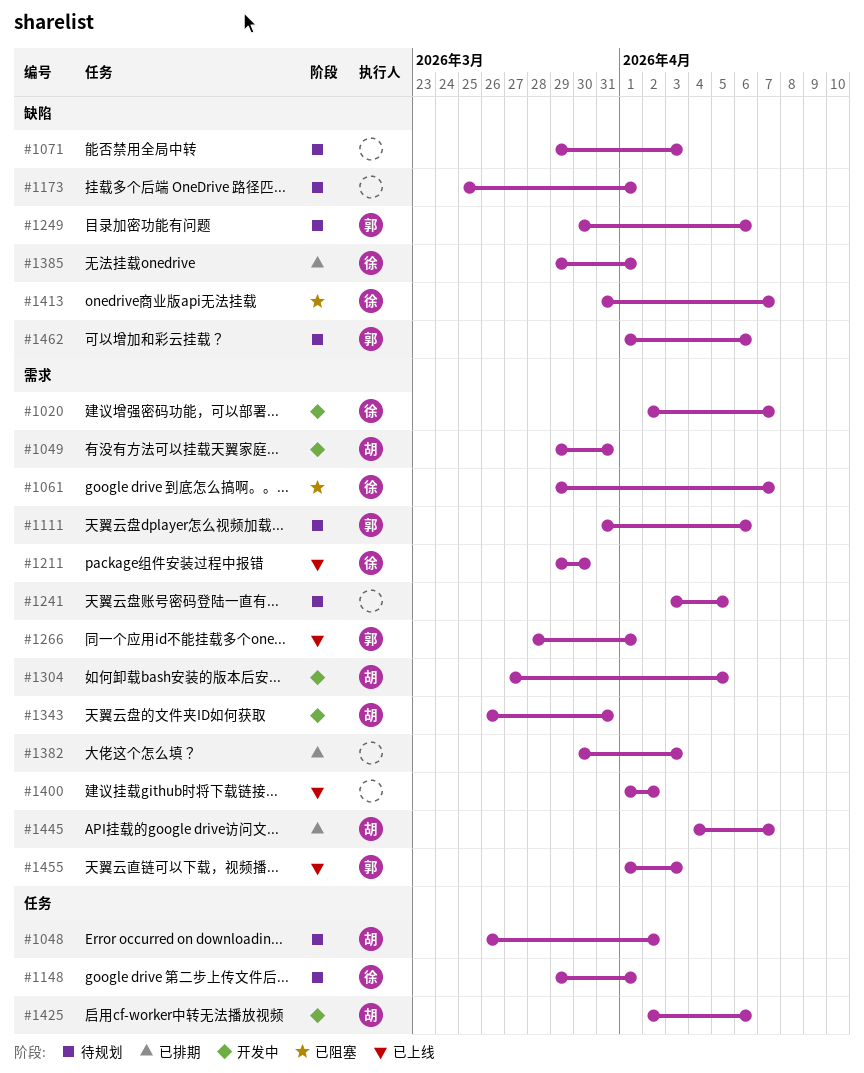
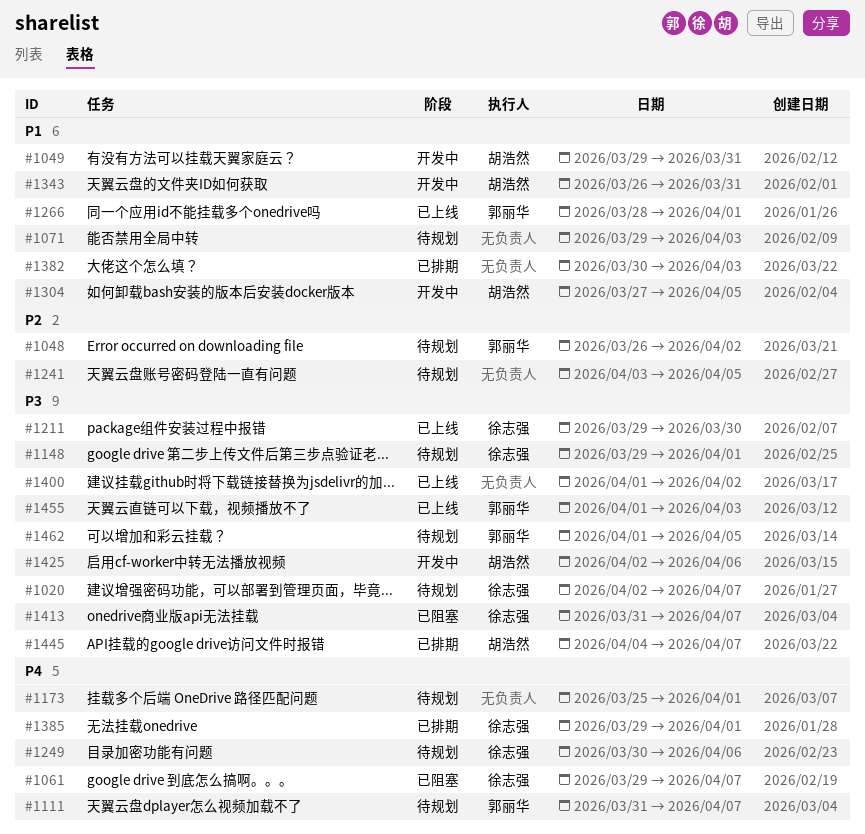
#1020, status: 开发中 -> 待规划
#1048, owner: 胡浩然 -> 郭丽华
#1111, due: Apr 6 -> Apr 7
#1249, owner: 郭丽华 -> 徐志强
#1462, due: Apr 6 -> Apr 5

